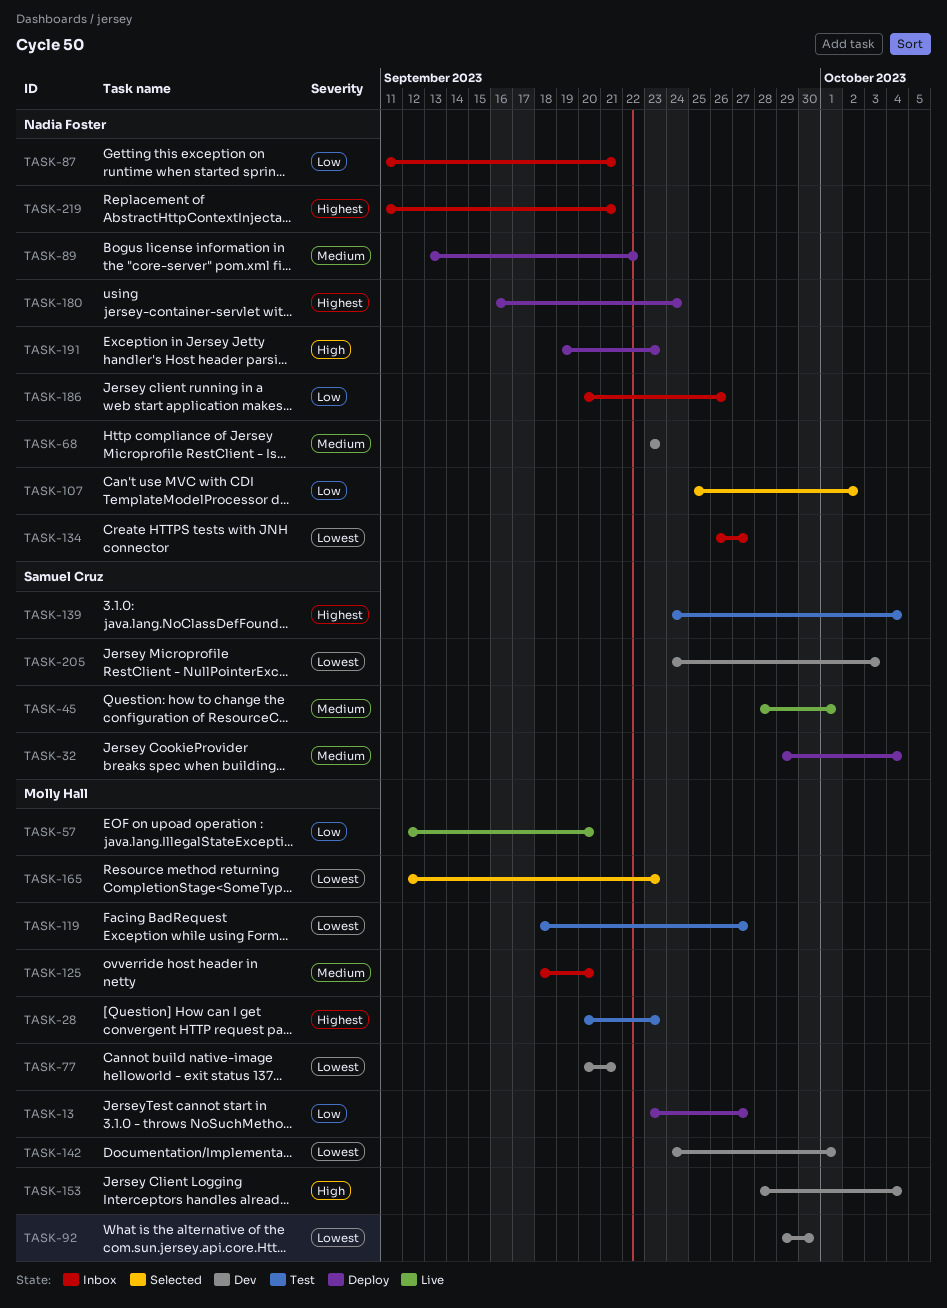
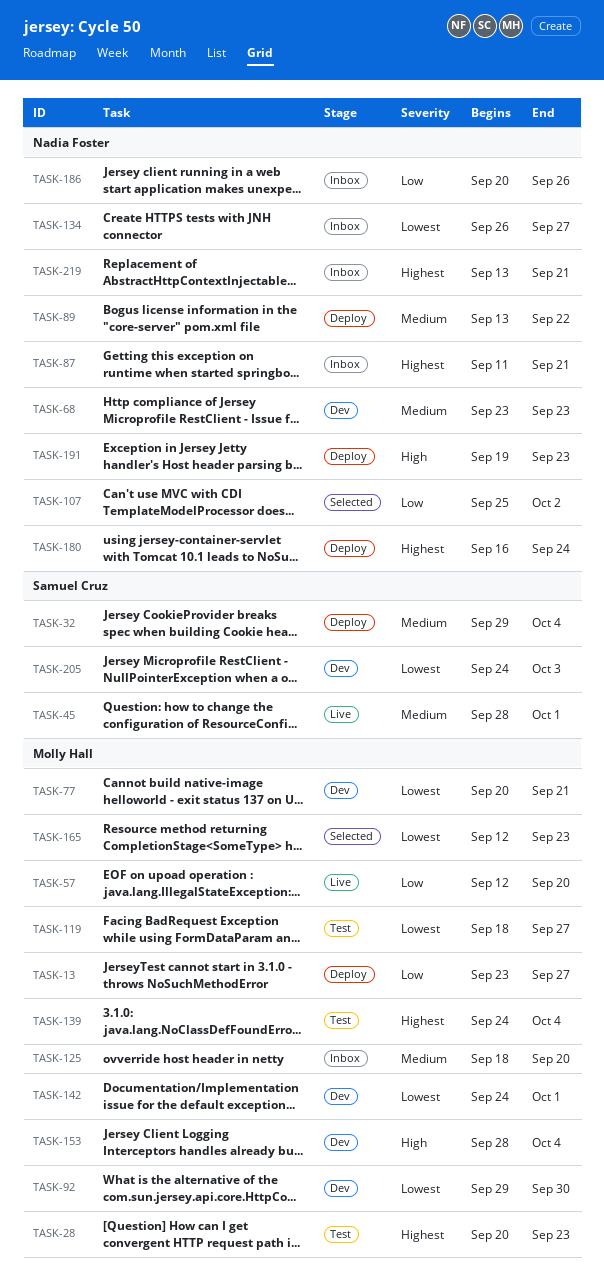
TASK-87, priority: Low -> Highest
TASK-139, owner: Samuel Cruz -> Molly Hall
TASK-219, start: Sep 11 -> Sep 13

